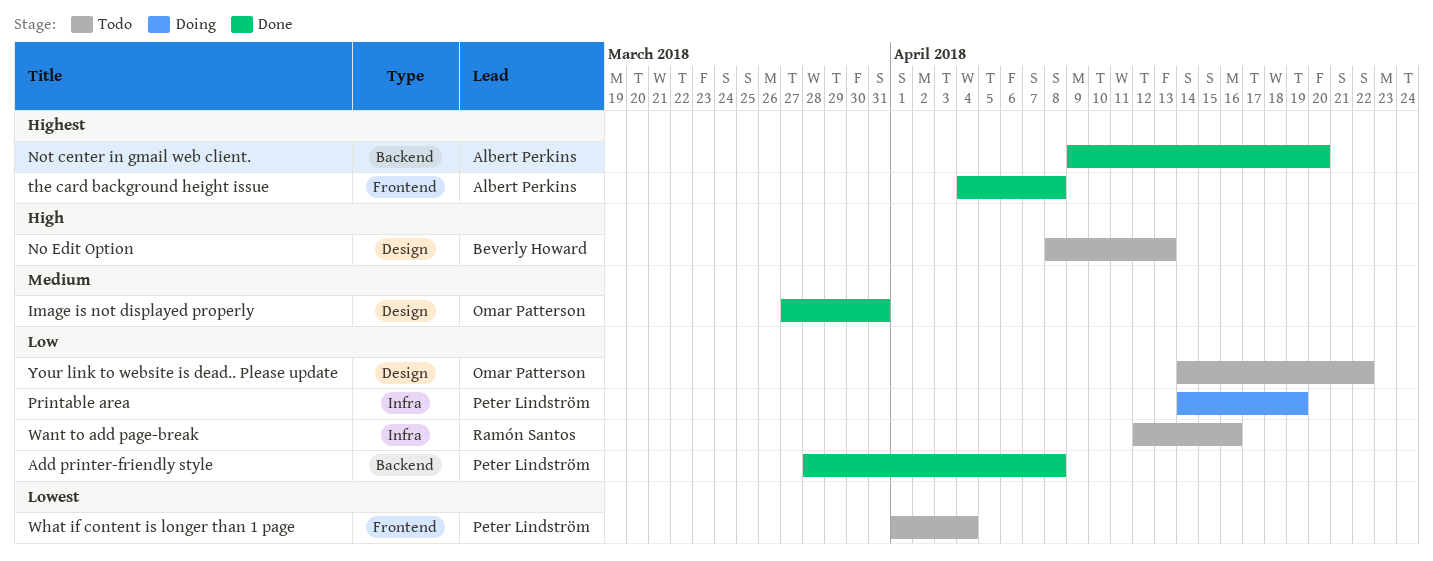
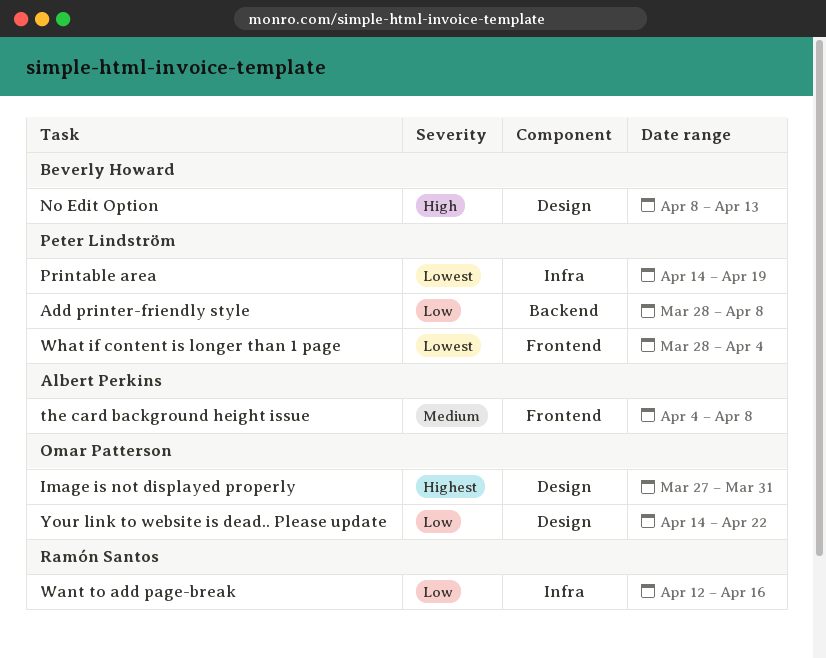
Image is not displayed properly, priority: Medium -> Highest
Not center in gmail web client.: present -> none
Printable area, priority: Low -> Lowest
the card background height issue, priority: Highest -> Medium
What if content is longer than 1 page, start: Apr 1 -> Mar 28

